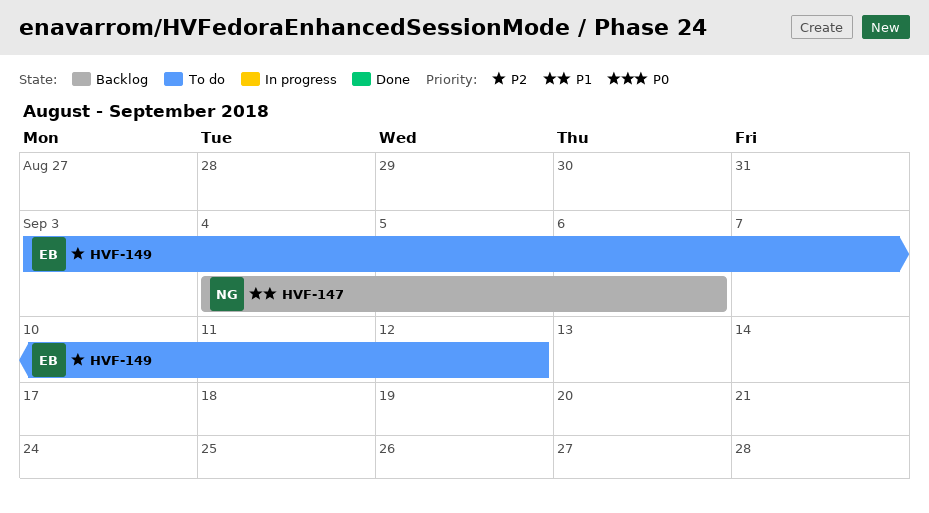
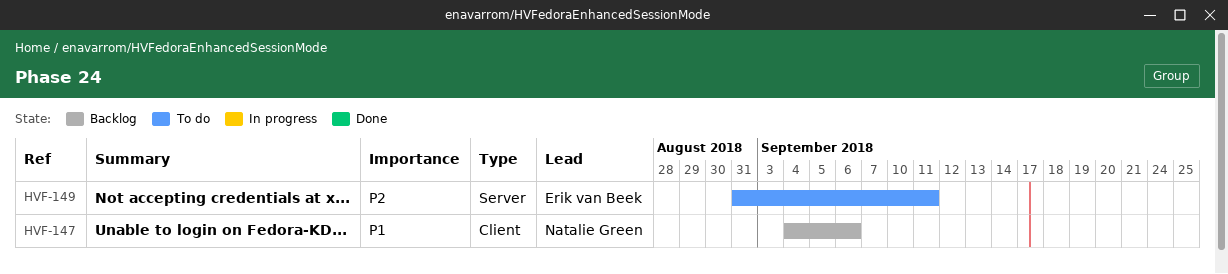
HVF-149, start: Sep 3 -> Aug 31
HVF-149, due: Sep 12 -> Sep 11

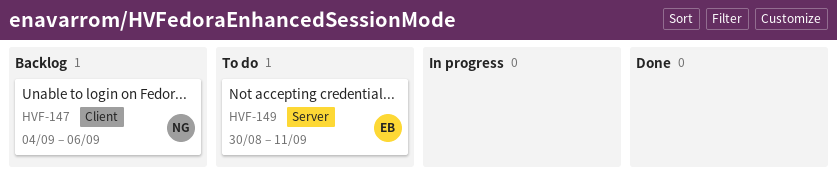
HVF-149, start: Aug 31 -> Aug 30

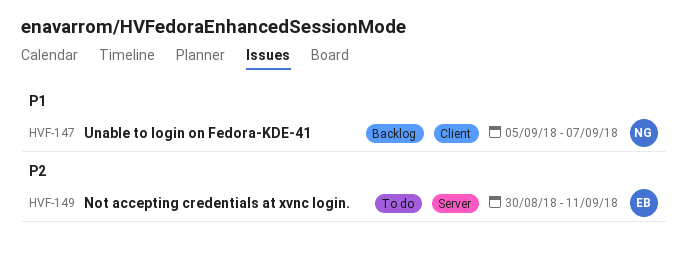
HVF-147, start: Sep 4 -> Sep 5
HVF-147, due: Sep 6 -> Sep 7

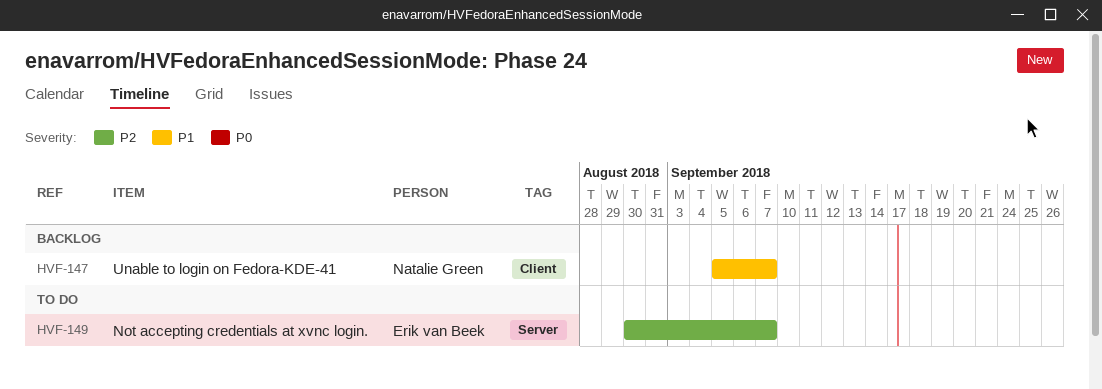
HVF-149, due: Sep 11 -> Sep 7

